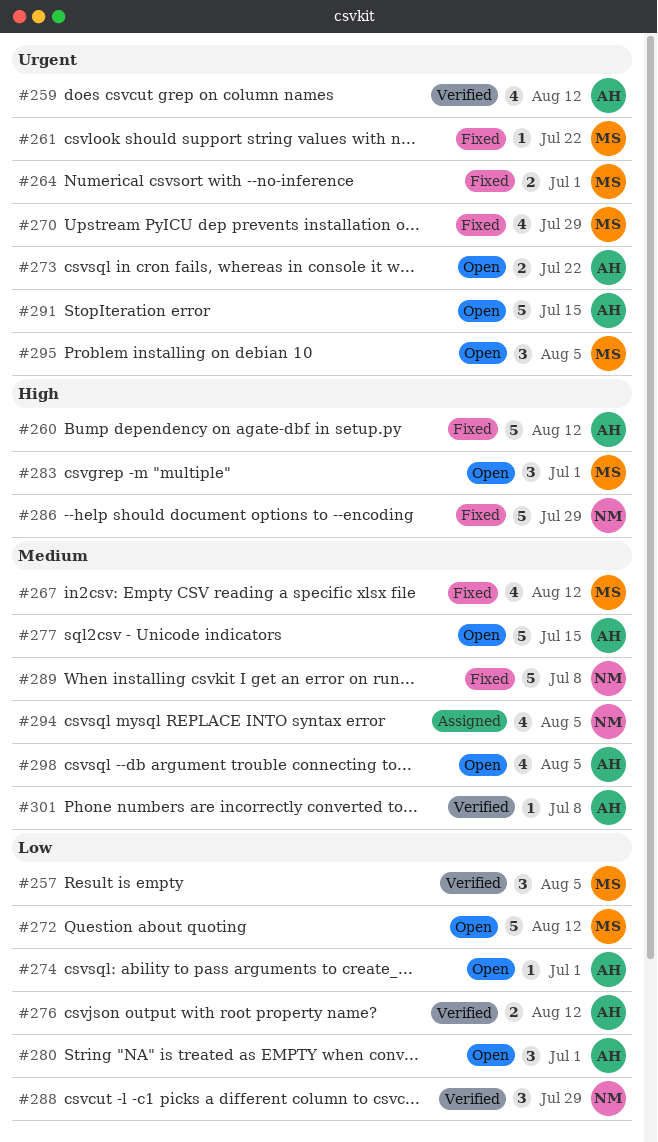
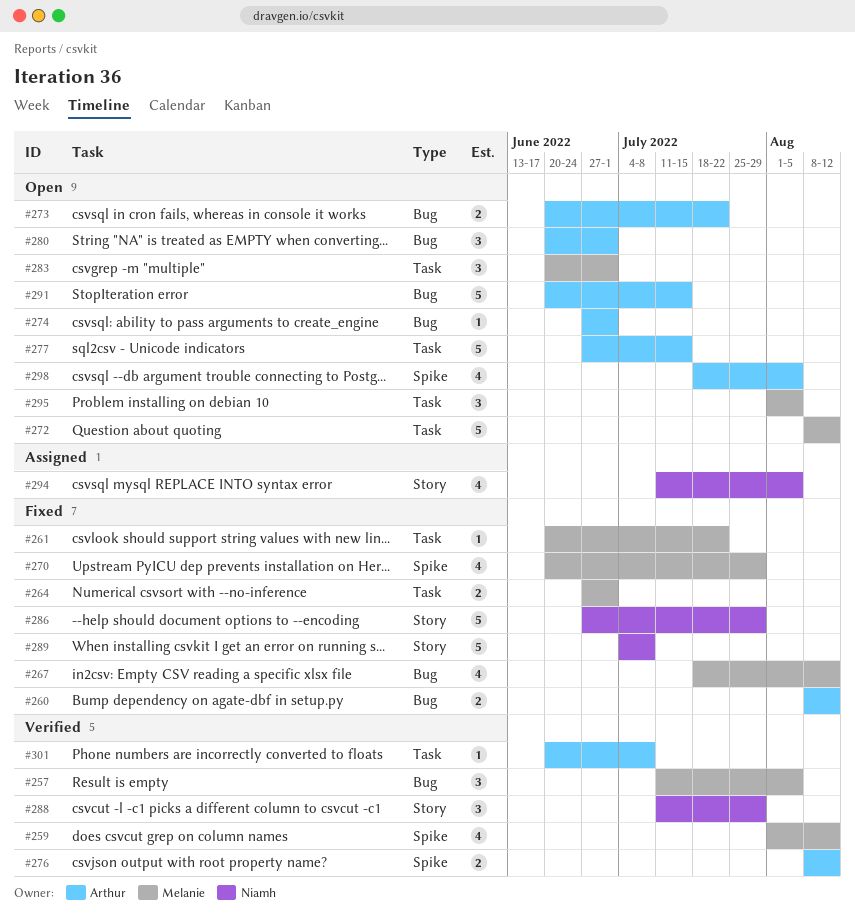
#259, owner: Arthur -> Melanie
#260, estimate: 5 -> 2

